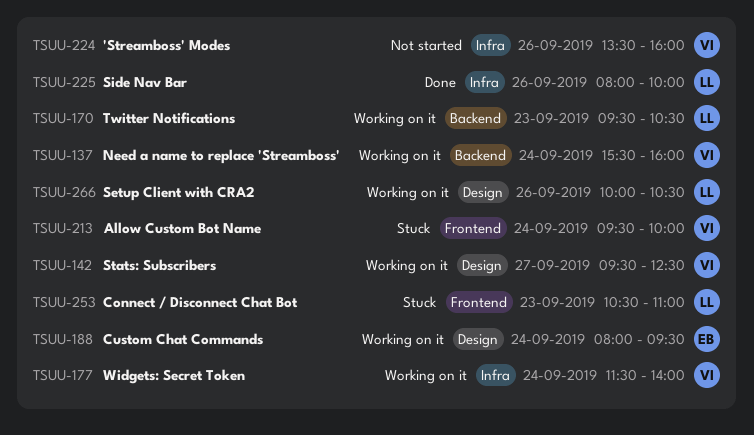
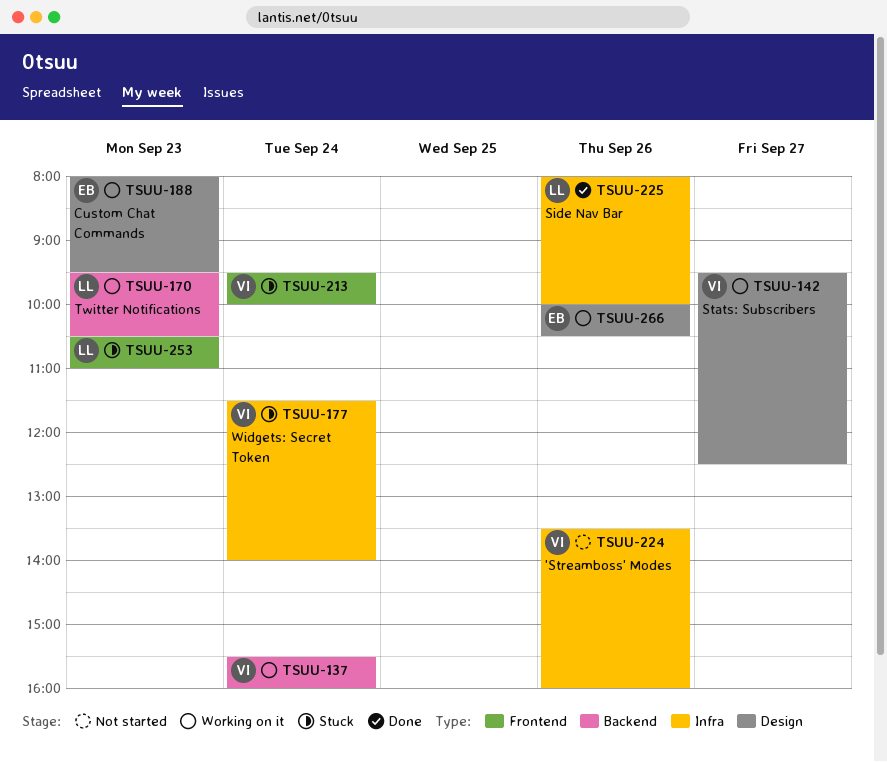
TSUU-177, status: Working on it -> Stuck
TSUU-188, day: Sep 24 -> Sep 23
TSUU-266, owner: LL -> EB

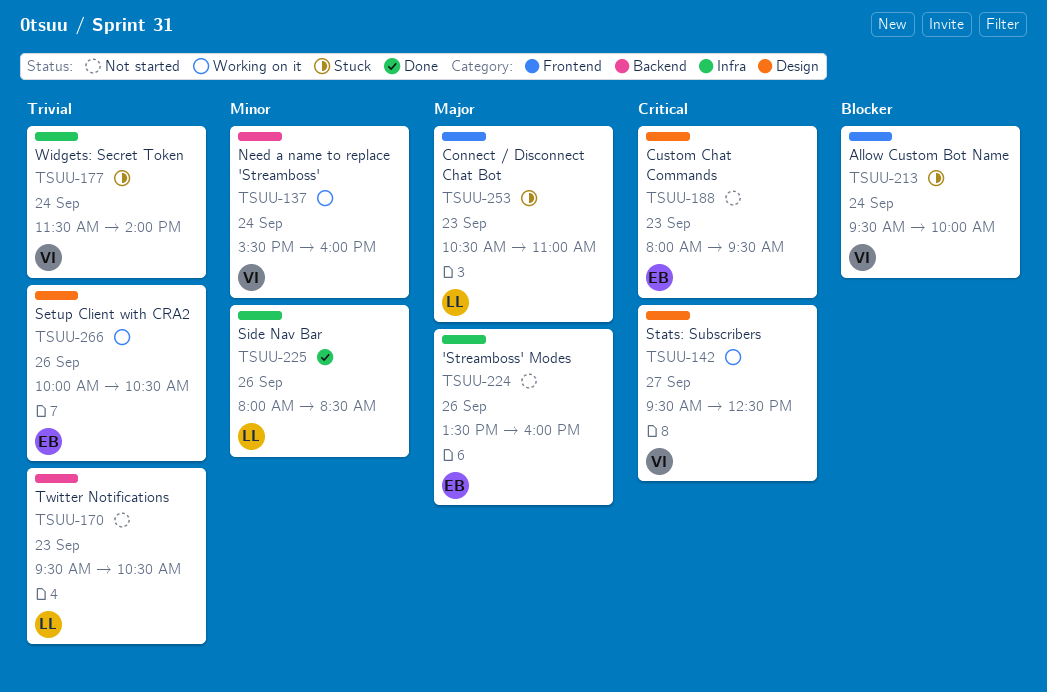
TSUU-170, status: Working on it -> Not started
TSUU-188, status: Working on it -> Not started
TSUU-224, owner: VI -> EB
TSUU-225, ends: 10:00 -> 08:30

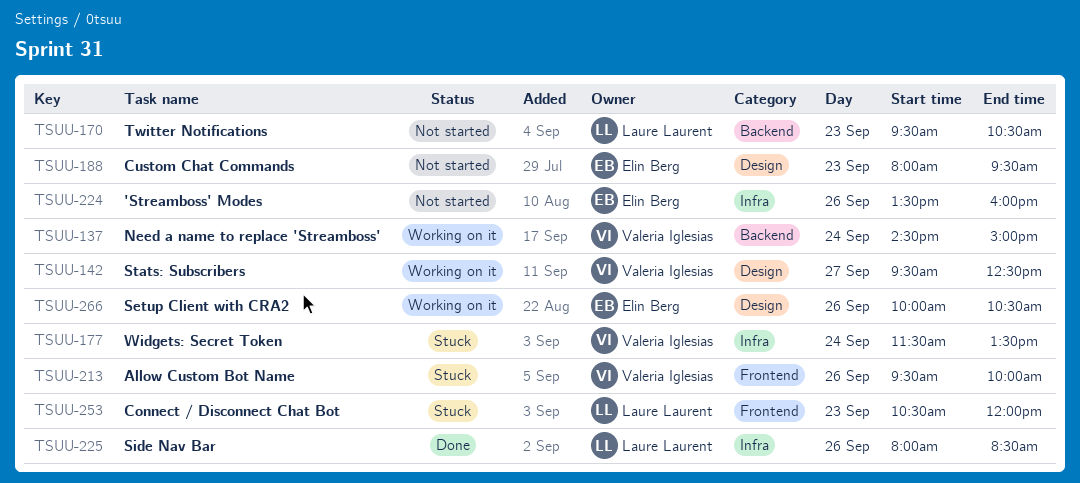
TSUU-137, begins: 15:30 -> 14:30
TSUU-137, ends: 16:00 -> 15:00
TSUU-177, ends: 14:00 -> 13:30
TSUU-213, day: Sep 24 -> Sep 26
TSUU-253, ends: 11:00 -> 12:00

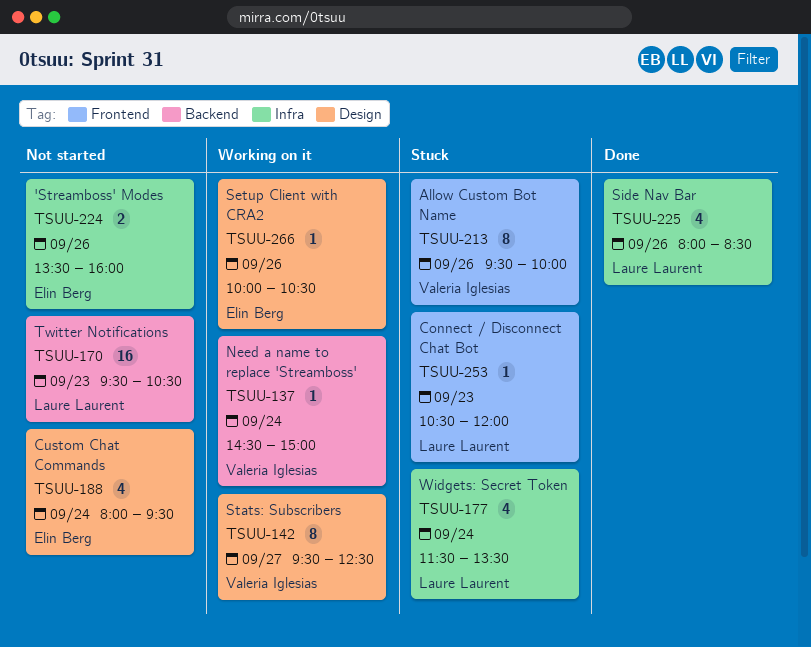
TSUU-177, owner: Valeria Iglesias -> Laure Laurent
TSUU-188, day: Sep 23 -> Sep 24

